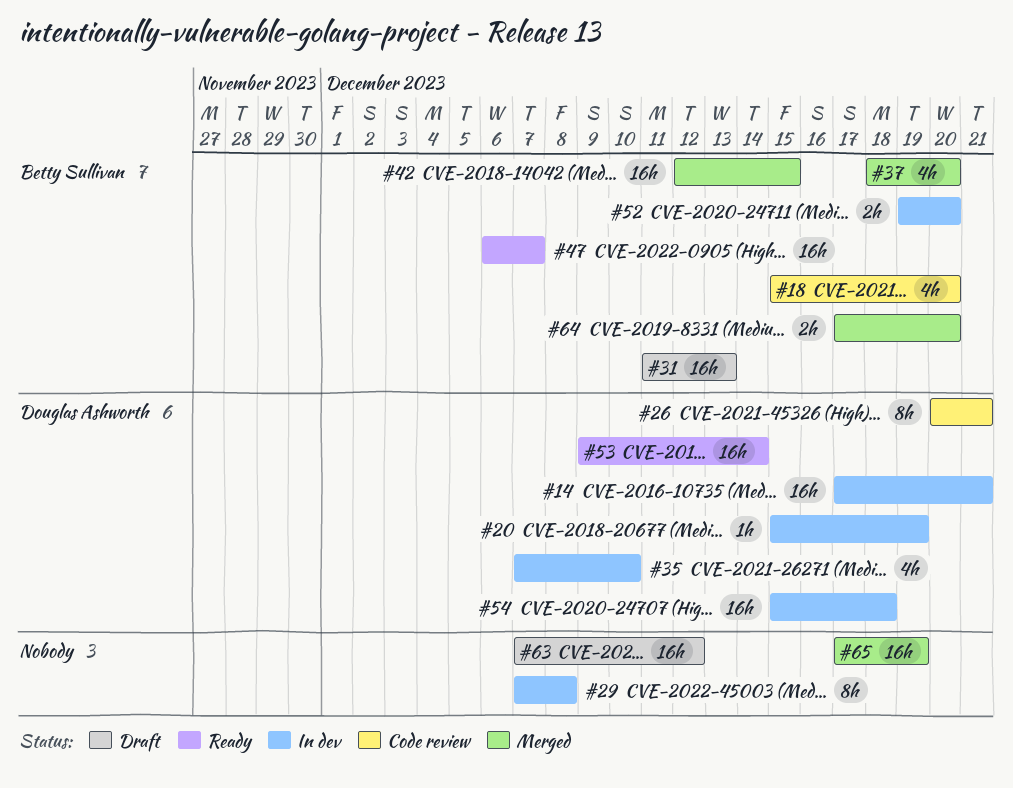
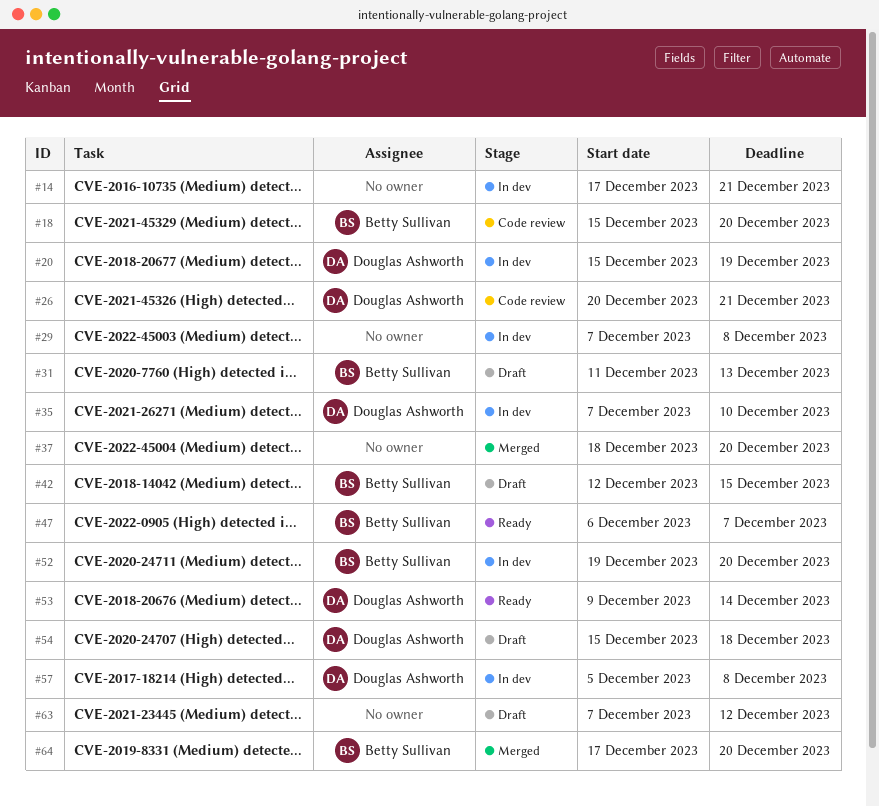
#14, owner: Douglas Ashworth -> none
#37, owner: Betty Sullivan -> none
#42, status: Merged -> Draft
#54, status: In dev -> Draft
#57: none -> present
#65: present -> none

